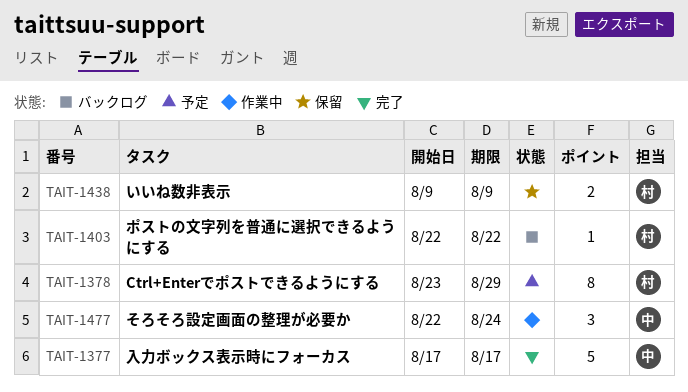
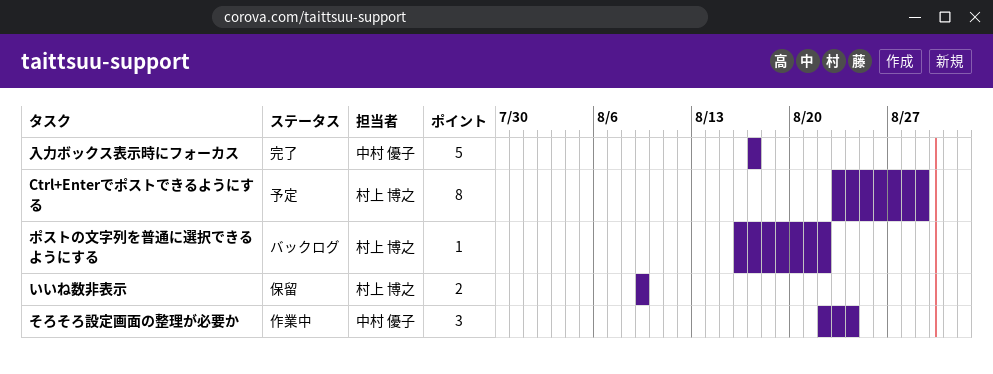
ポストの文字列を普通に選択できるようにする, start: Aug 22 -> Aug 16

